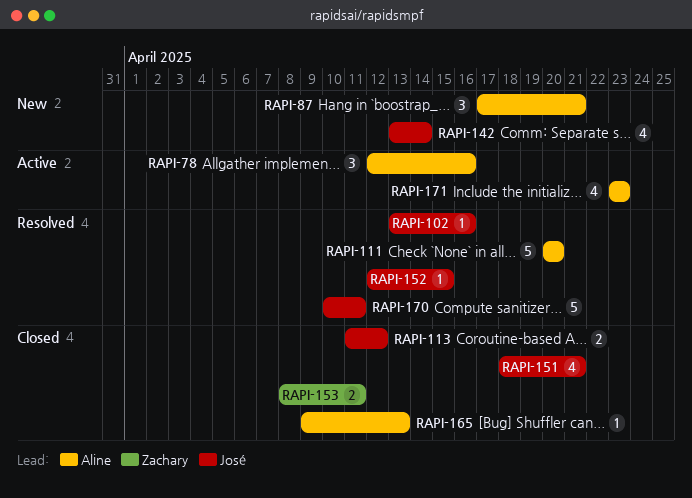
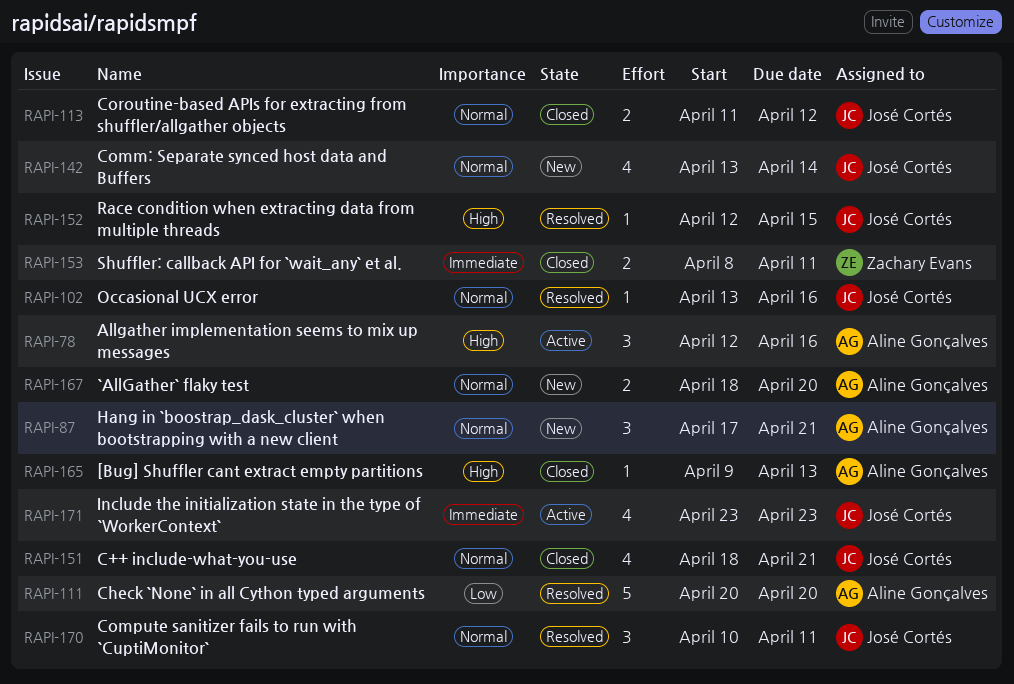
RAPI-167: none -> present
RAPI-170, estimate: 5 -> 3
RAPI-171, owner: Aline Gonçalves -> José Cortés

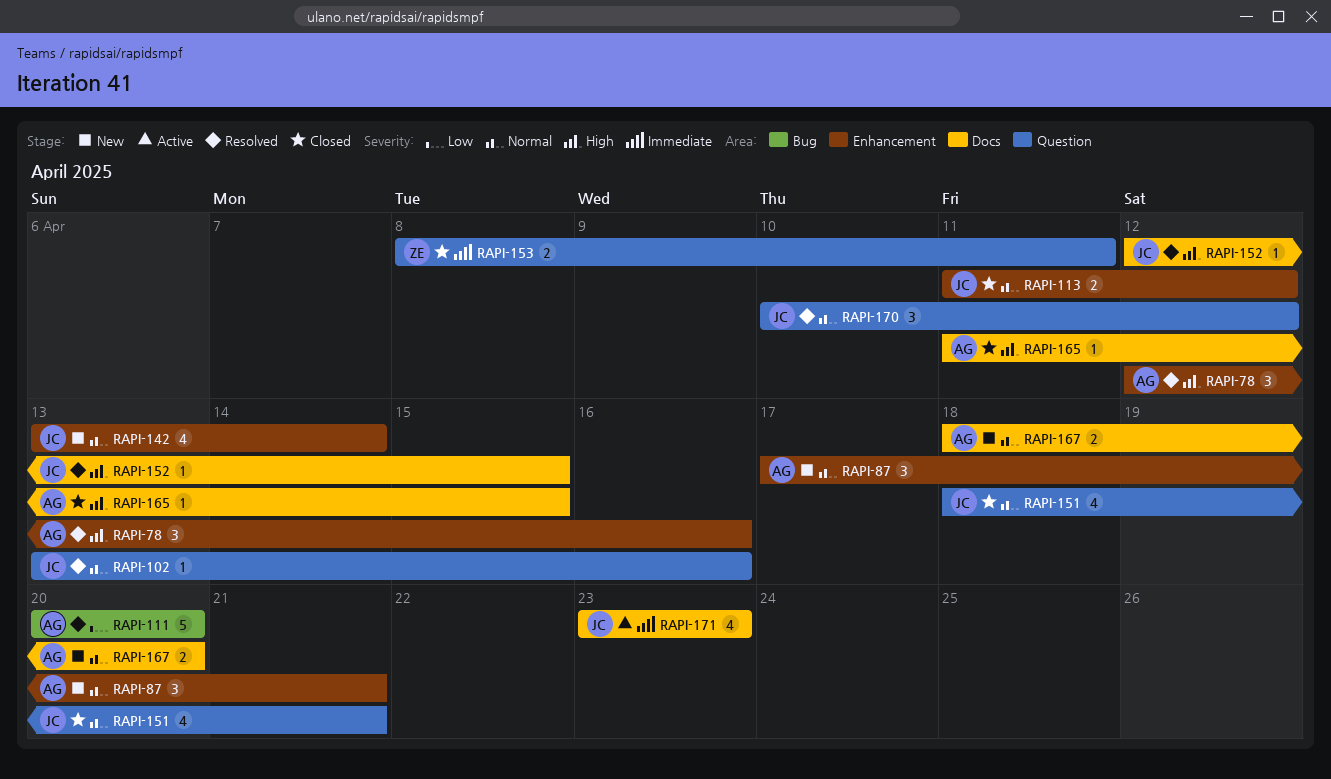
RAPI-78, status: Active -> Resolved
RAPI-165, start: Apr 9 -> Apr 11
RAPI-165, due: Apr 13 -> Apr 15
RAPI-170, due: Apr 11 -> Apr 12

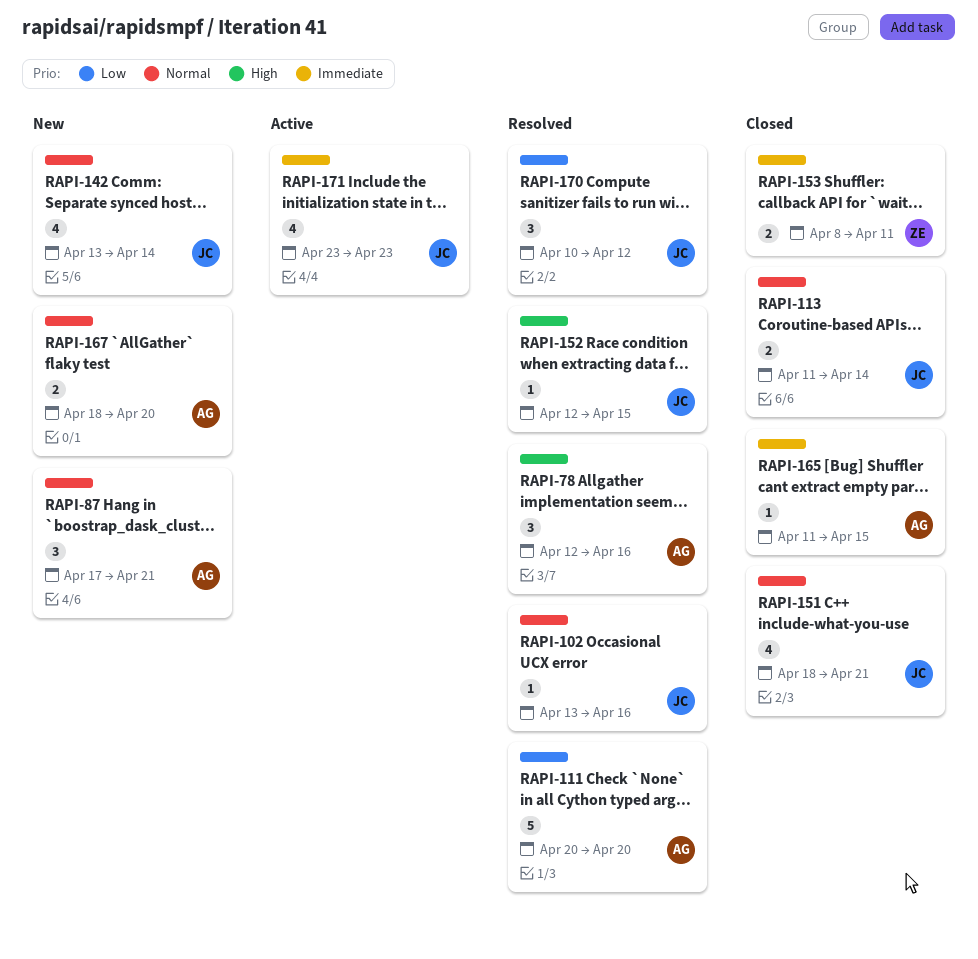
RAPI-113, due: Apr 12 -> Apr 14
RAPI-165, priority: High -> Immediate
RAPI-170, priority: Normal -> Low

